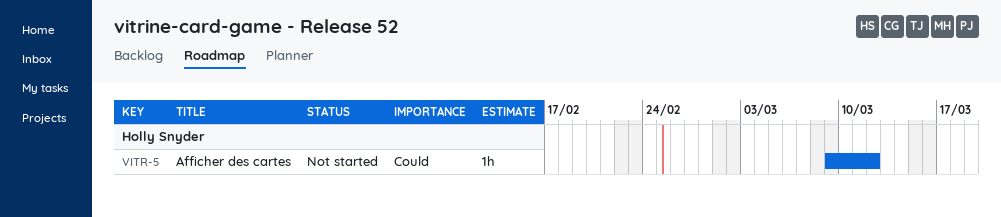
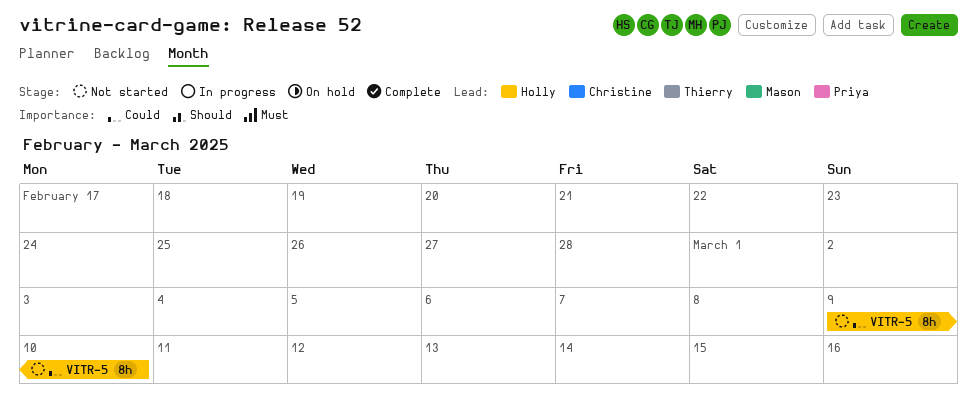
VITR-5, estimate: 1h -> 8h
VITR-5, due: Mar 12 -> Mar 10

